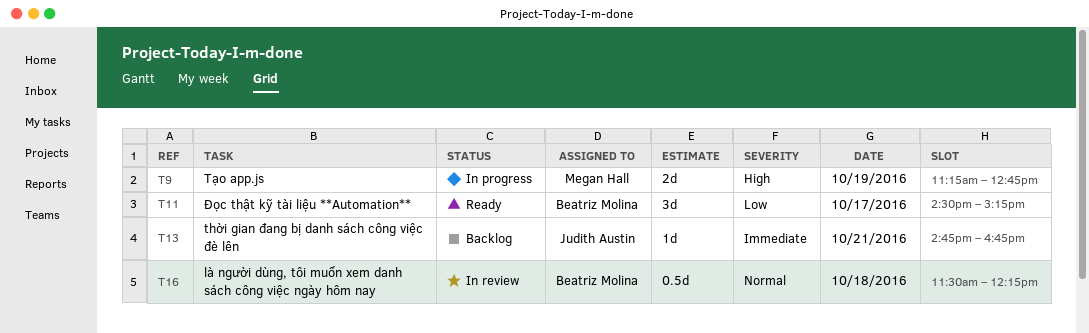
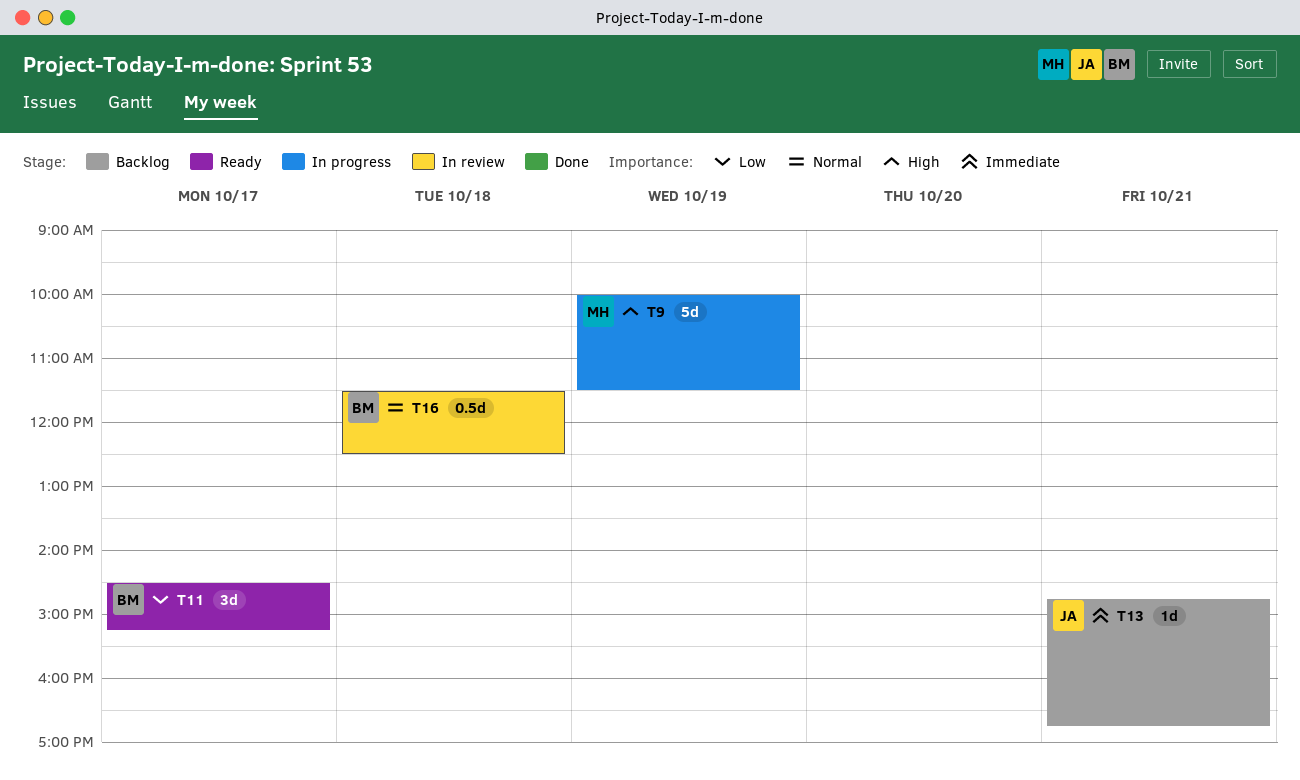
T9, estimate: 2d -> 5d
T9, begins: 11:15 -> 10:00
T9, ends: 12:45 -> 11:30
T16, ends: 12:15 -> 12:30

